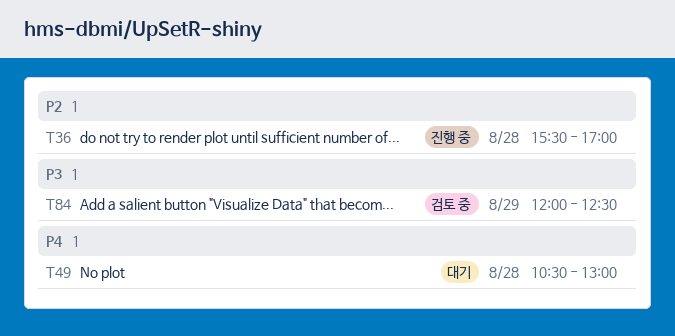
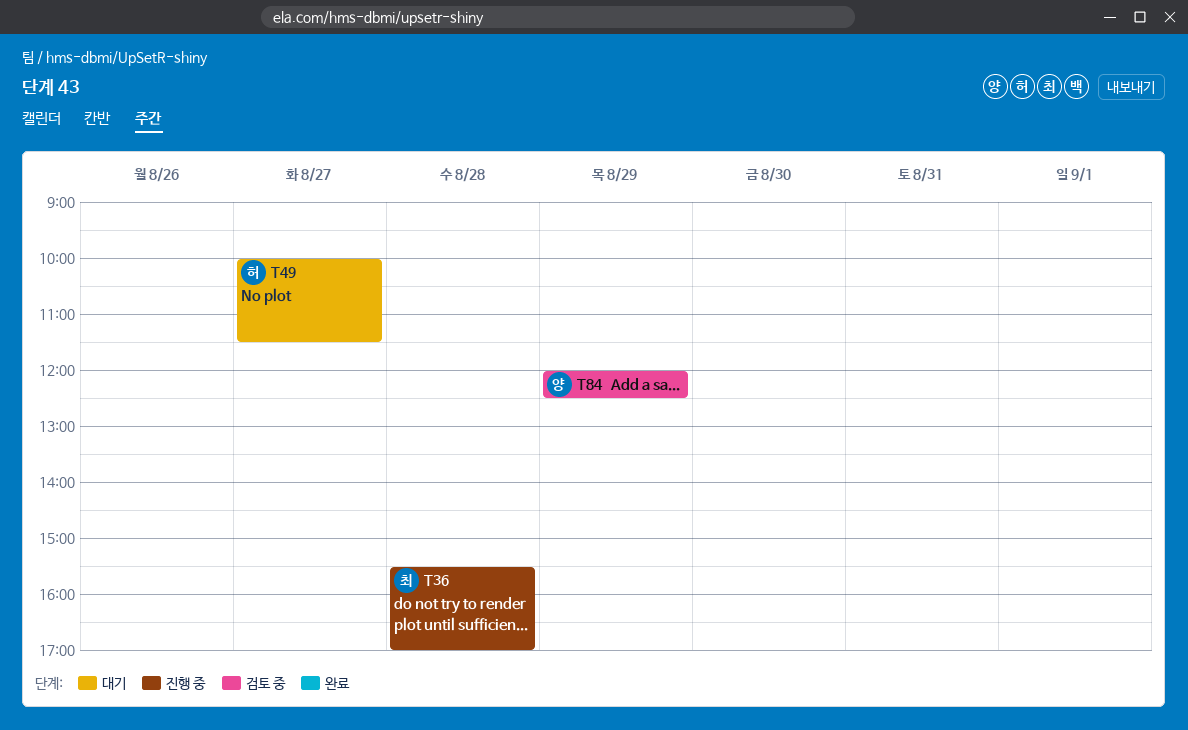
T49, day: Aug 28 -> Aug 27
T49, begins: 10:30 -> 10:00
T49, ends: 13:00 -> 11:30

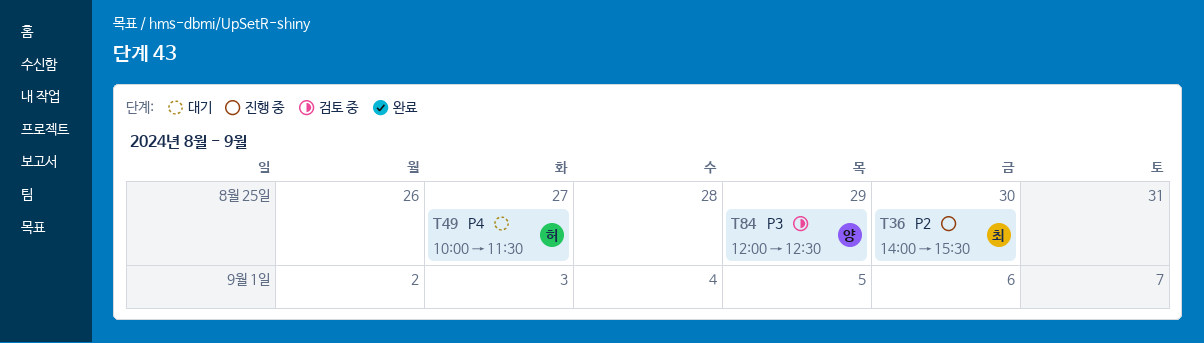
T36, day: Aug 28 -> Aug 30
T36, begins: 15:30 -> 14:00
T36, ends: 17:00 -> 15:30

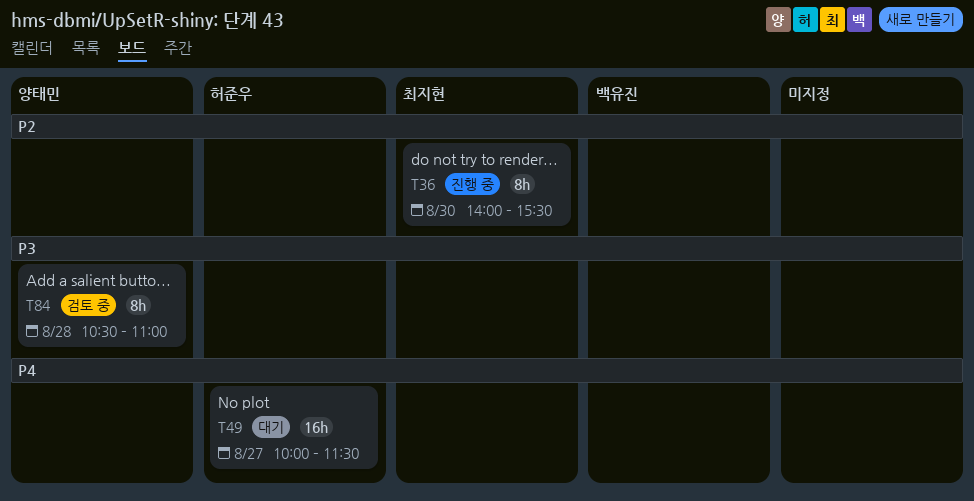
T84, day: Aug 29 -> Aug 28
T84, begins: 12:00 -> 10:30
T84, ends: 12:30 -> 11:00

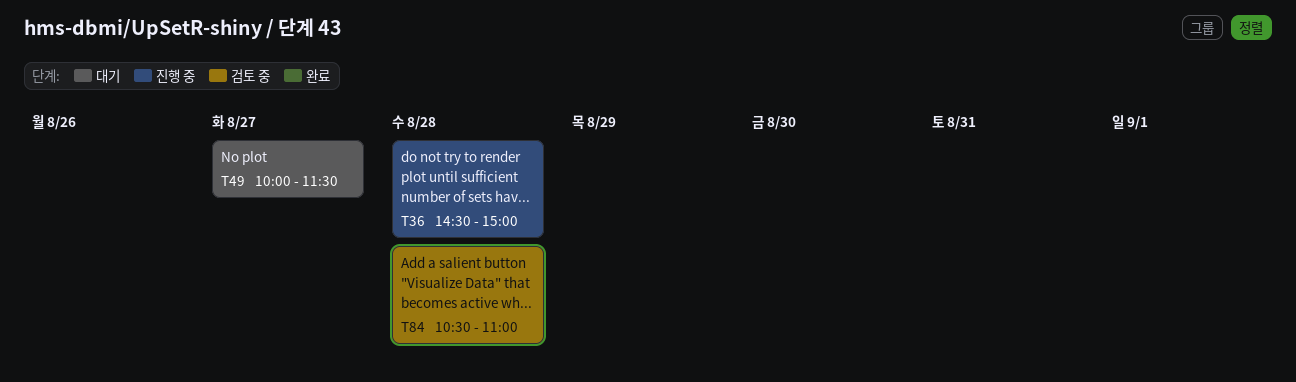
T36, day: Aug 30 -> Aug 28
T36, begins: 14:00 -> 14:30
T36, ends: 15:30 -> 15:00

